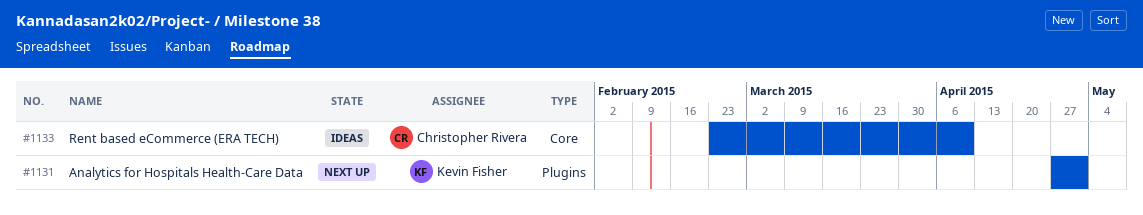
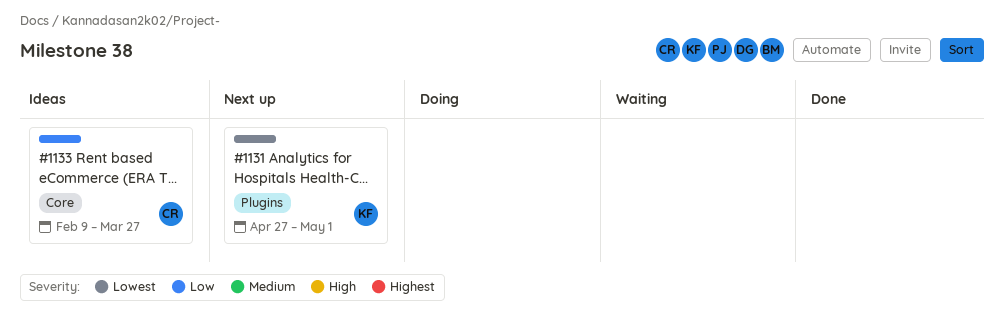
#1133, start: Feb 23 -> Feb 9
#1133, due: Apr 10 -> Mar 27

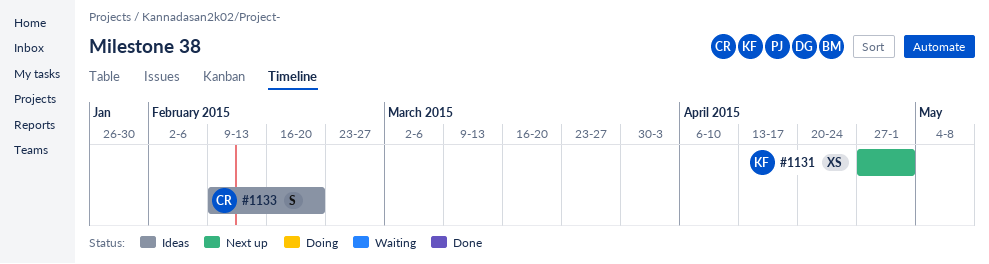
#1133, due: Mar 27 -> Feb 20

